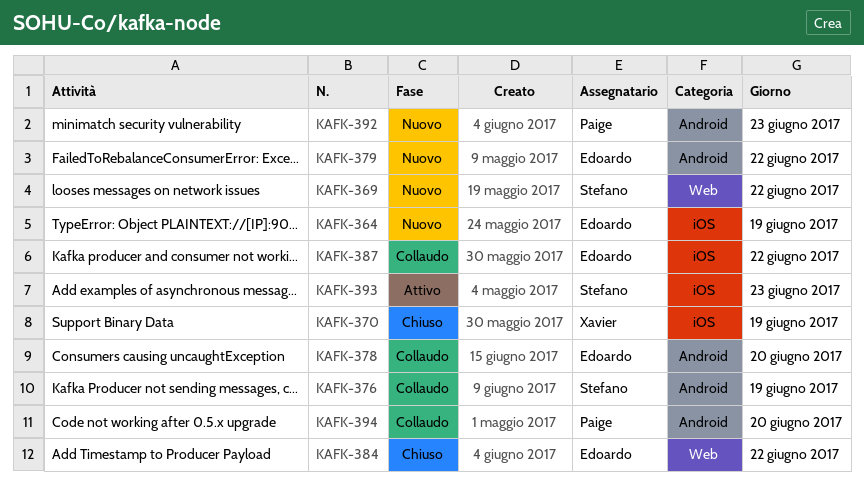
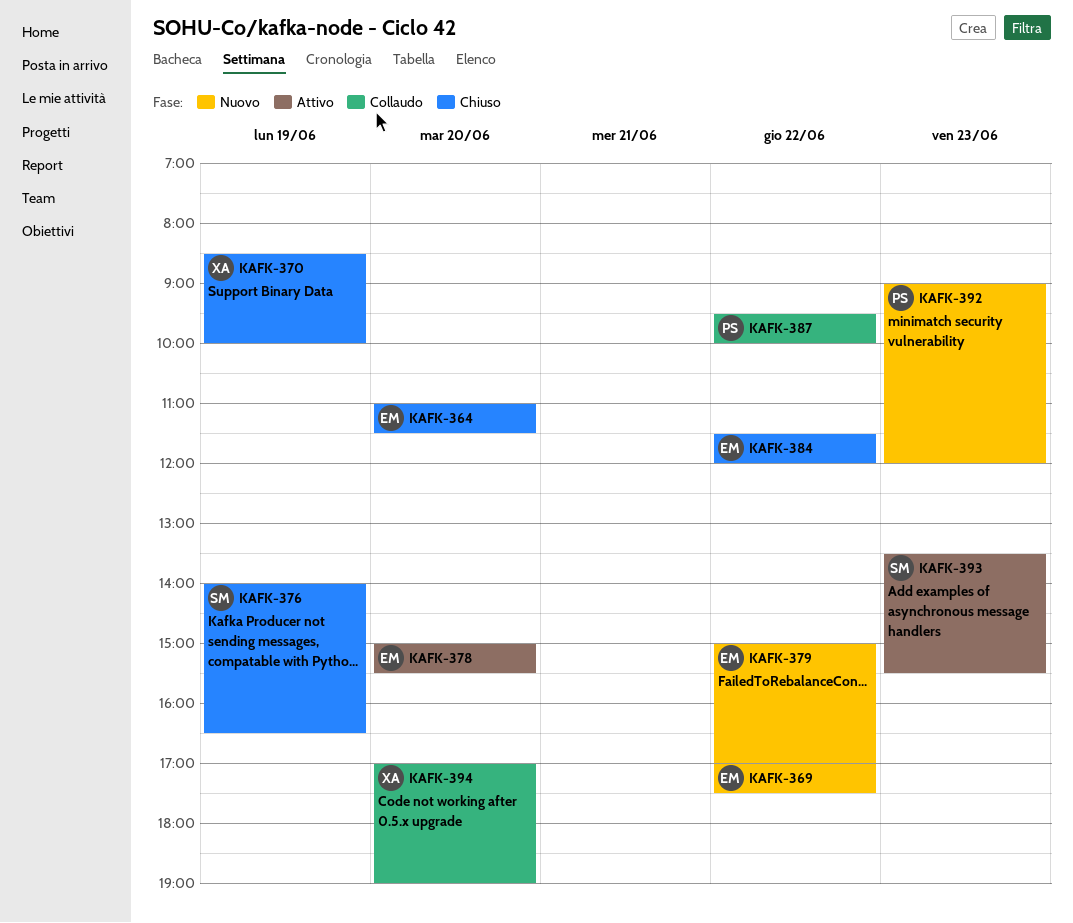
KAFK-364, status: Nuovo -> Chiuso
KAFK-364, day: Jun 19 -> Jun 20
KAFK-369, owner: Stefano -> Edoardo
KAFK-376, status: Collaudo -> Chiuso
KAFK-378, status: Collaudo -> Attivo
KAFK-387, owner: Edoardo -> Paige
KAFK-394, owner: Paige -> Xavier

